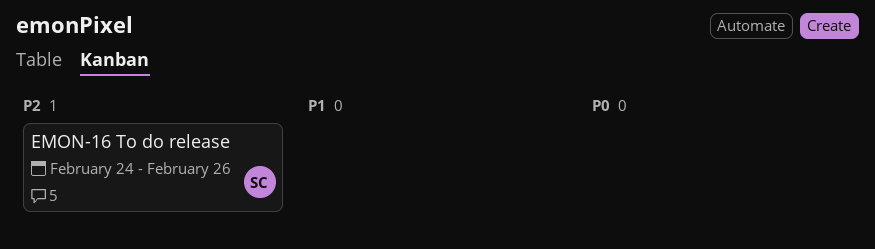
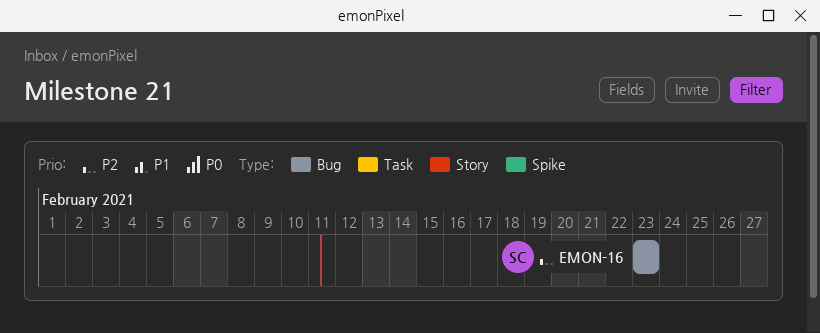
EMON-16, start: Feb 24 -> Feb 23
EMON-16, due: Feb 26 -> Feb 23

